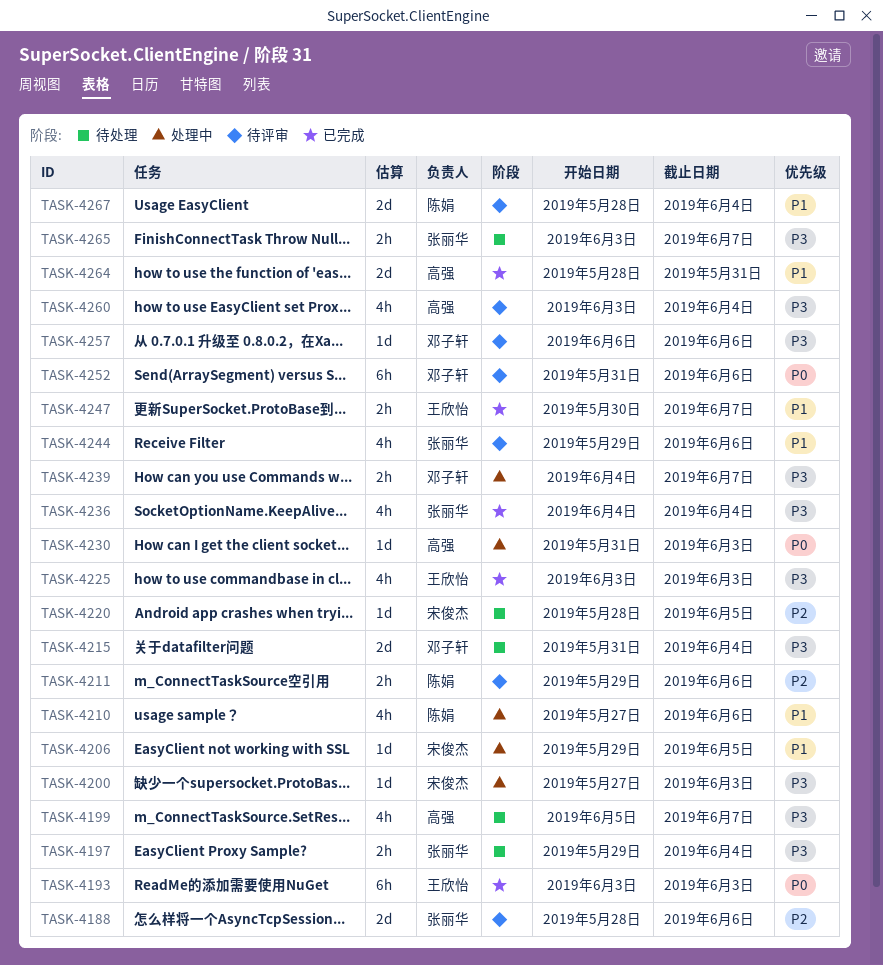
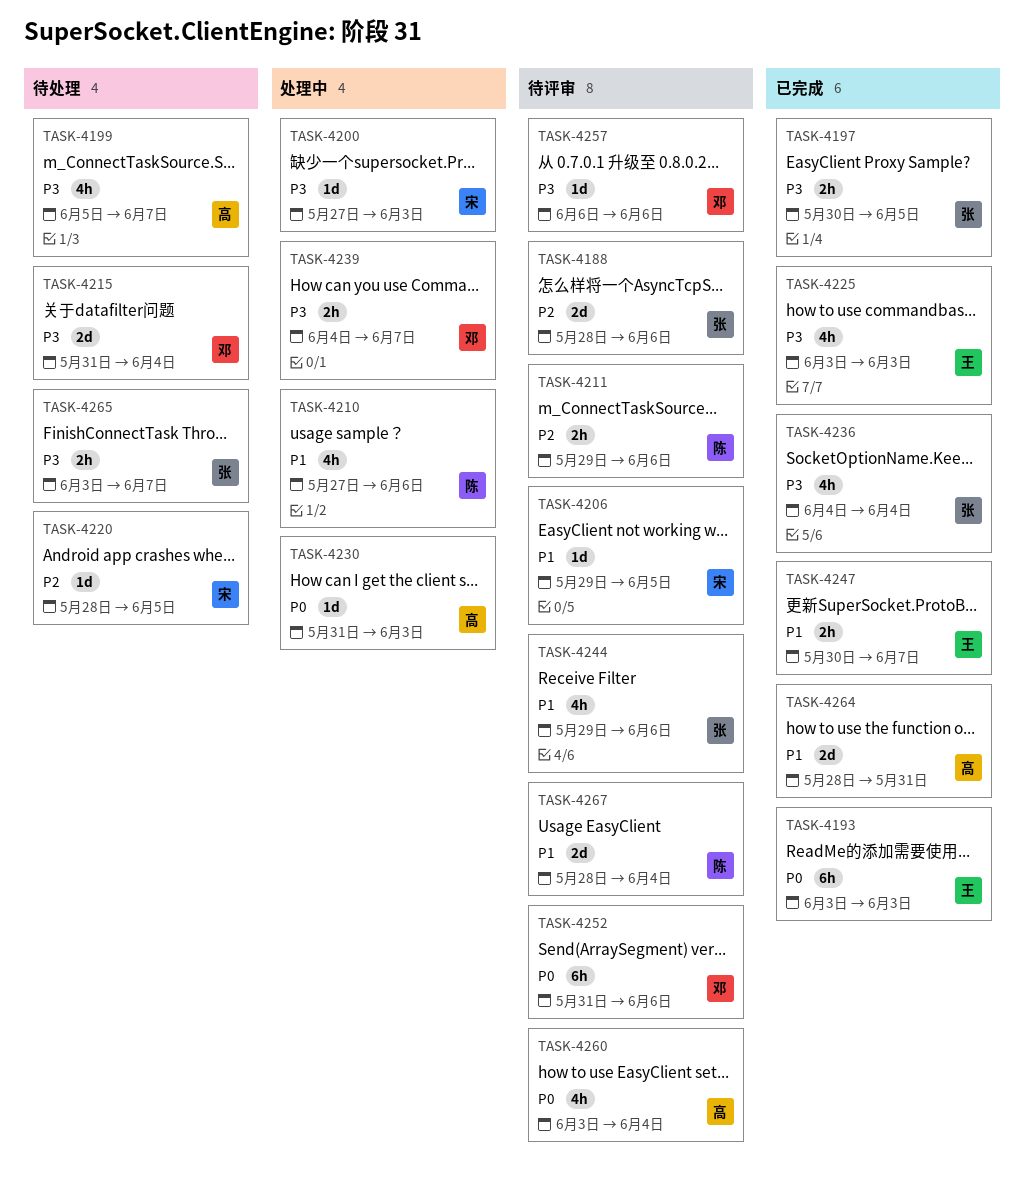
TASK-4197, status: 待处理 -> 已完成
TASK-4197, start: May 29 -> May 30
TASK-4197, due: Jun 4 -> Jun 5
TASK-4206, status: 处理中 -> 待评审
TASK-4260, priority: P3 -> P0

